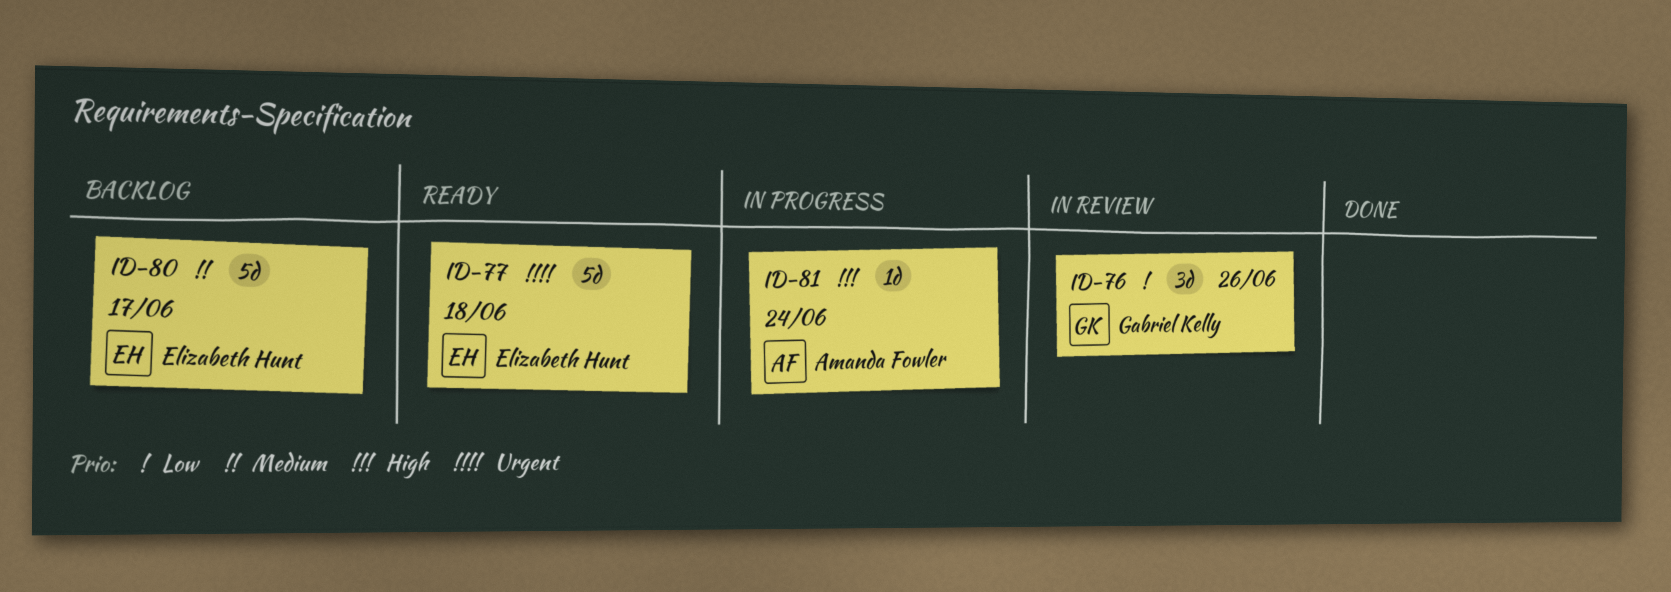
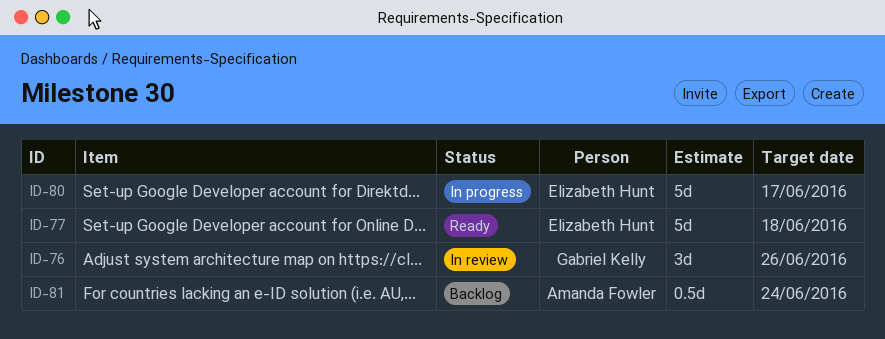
ID-80, status: Backlog -> In progress
ID-81, status: In progress -> Backlog
ID-81, estimate: 1d -> 0.5d

